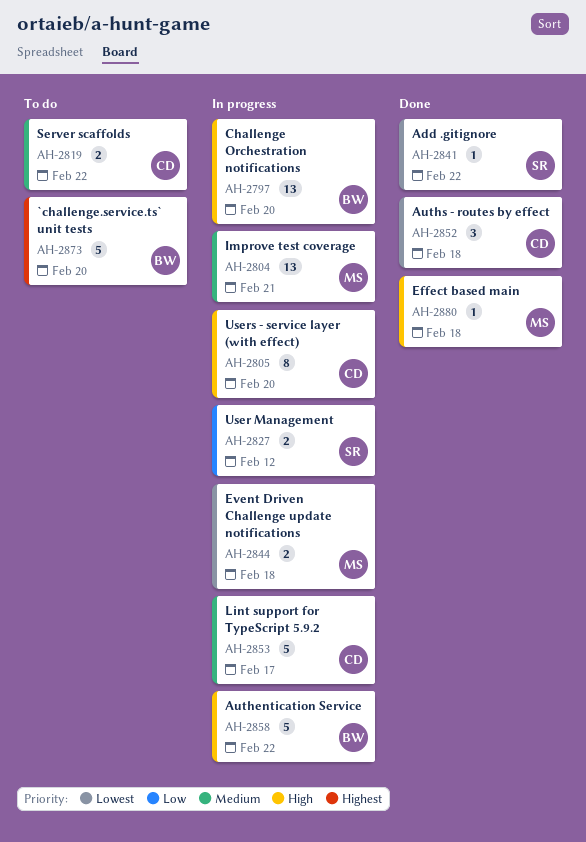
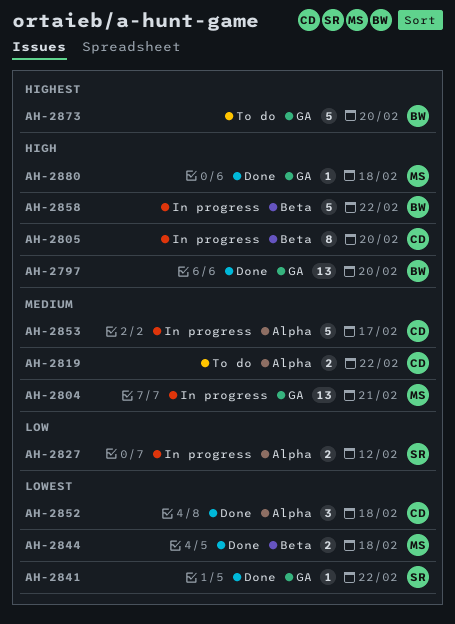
AH-2797, status: In progress -> Done
AH-2844, status: In progress -> Done

